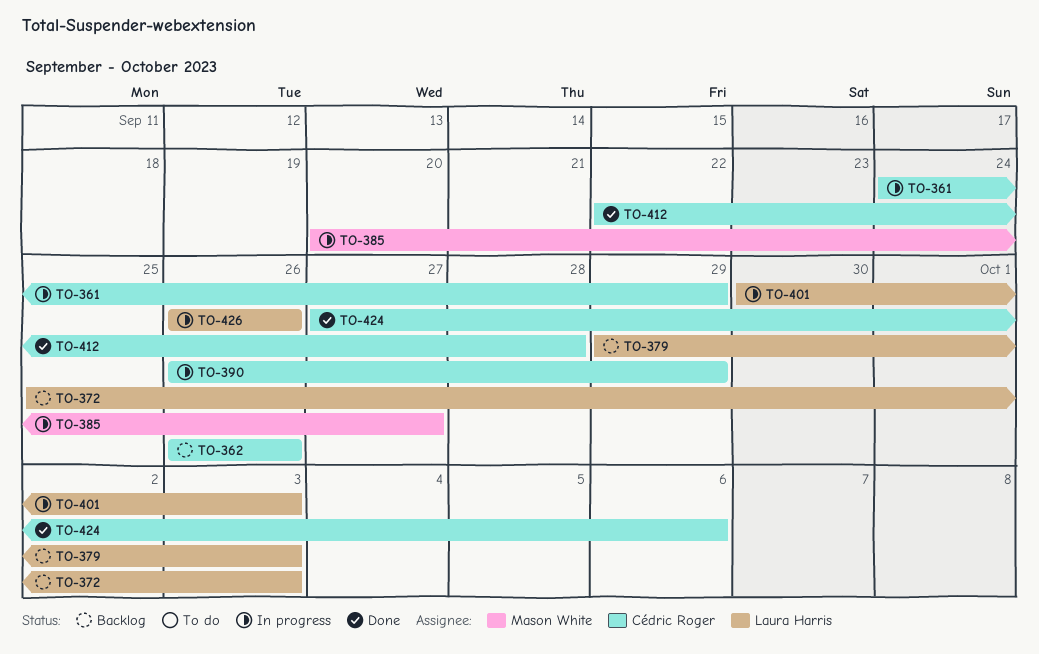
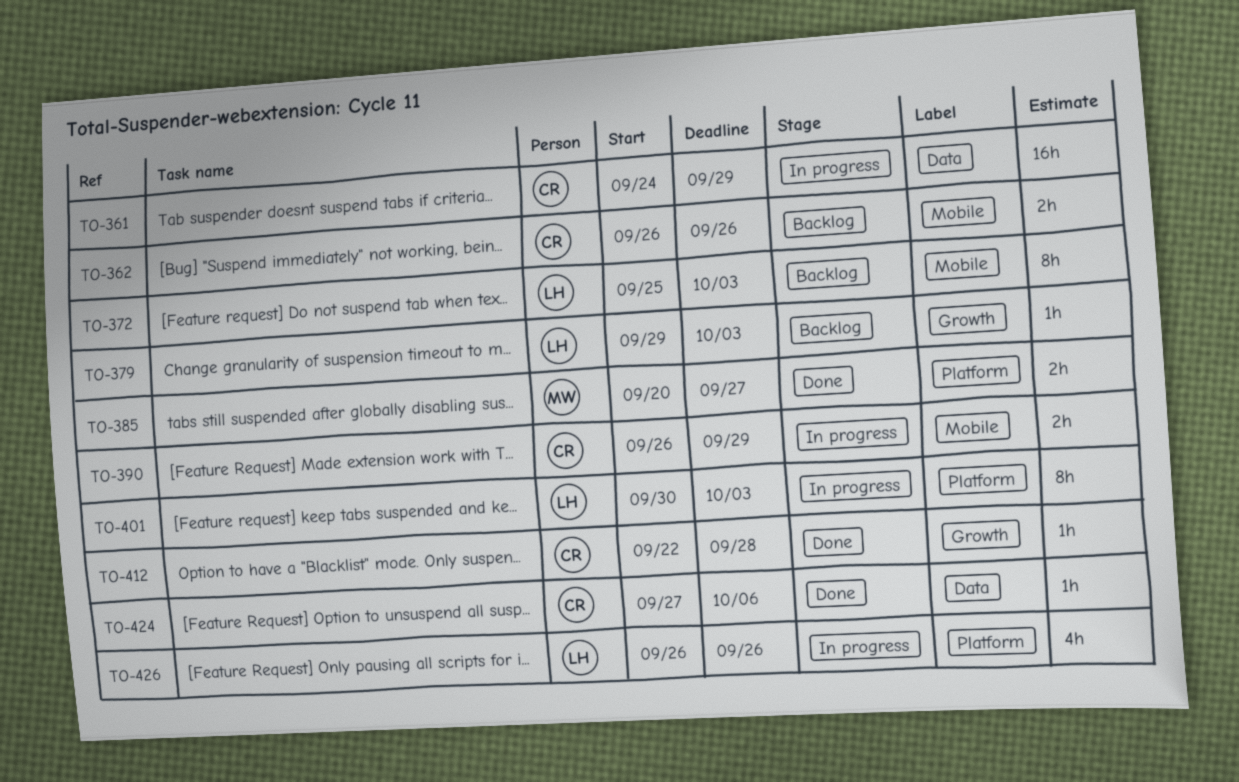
TO-385, status: In progress -> Done

